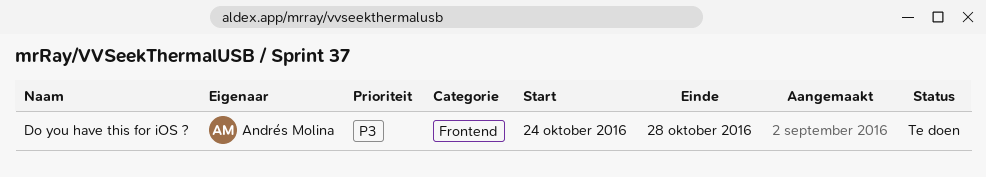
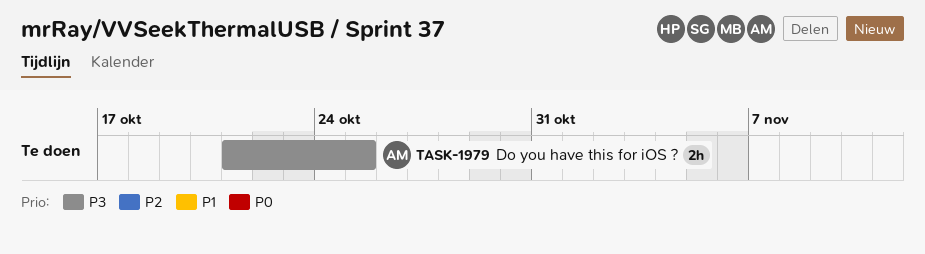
Do you have this for iOS ?, start: Oct 24 -> Oct 21
Do you have this for iOS ?, due: Oct 28 -> Oct 25

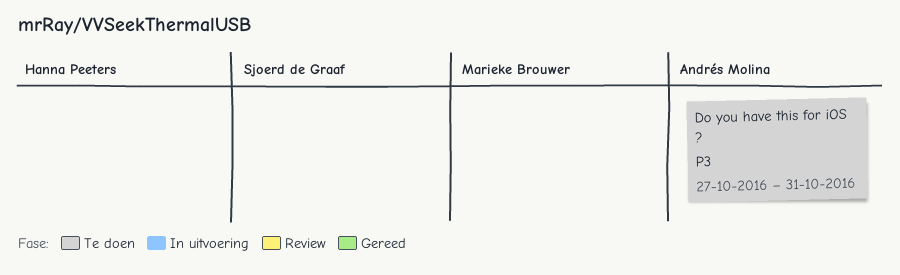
Do you have this for iOS ?, start: Oct 21 -> Oct 27
Do you have this for iOS ?, due: Oct 25 -> Oct 31

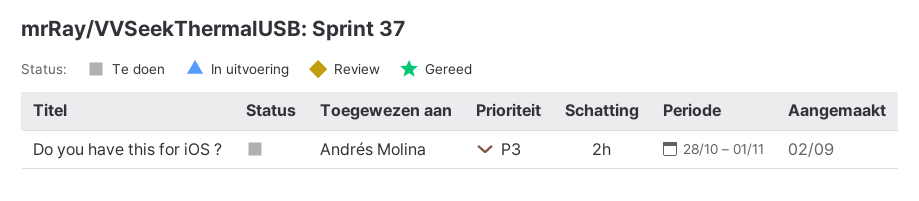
Do you have this for iOS ?, start: Oct 27 -> Oct 28
Do you have this for iOS ?, due: Oct 31 -> Nov 1

